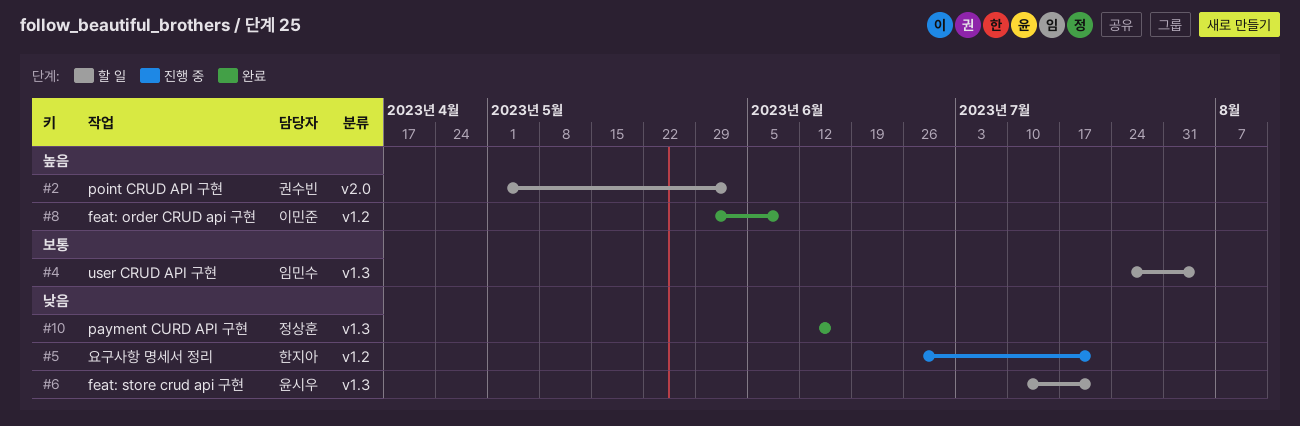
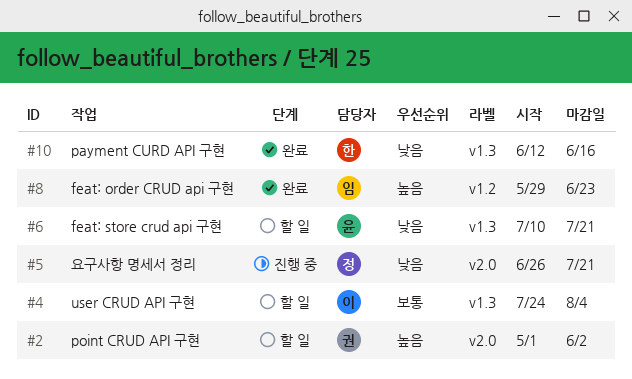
#4, owner: 임민수 -> 이민준
#5, owner: 한지아 -> 정상훈
#5, label: v1.2 -> v2.0
#8, owner: 이민준 -> 임민수
#8, due: Jun 9 -> Jun 23
#10, owner: 정상훈 -> 한지아

